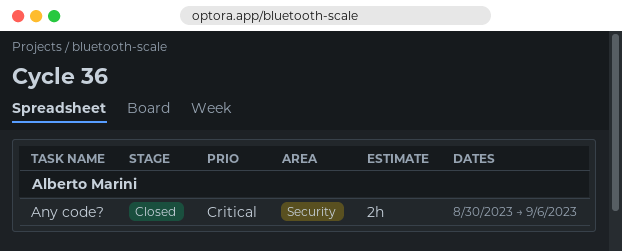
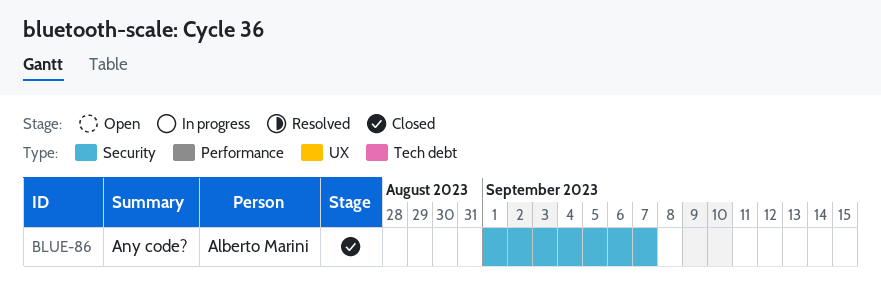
Any code?, start: Aug 30 -> Sep 1
Any code?, due: Sep 6 -> Sep 7

